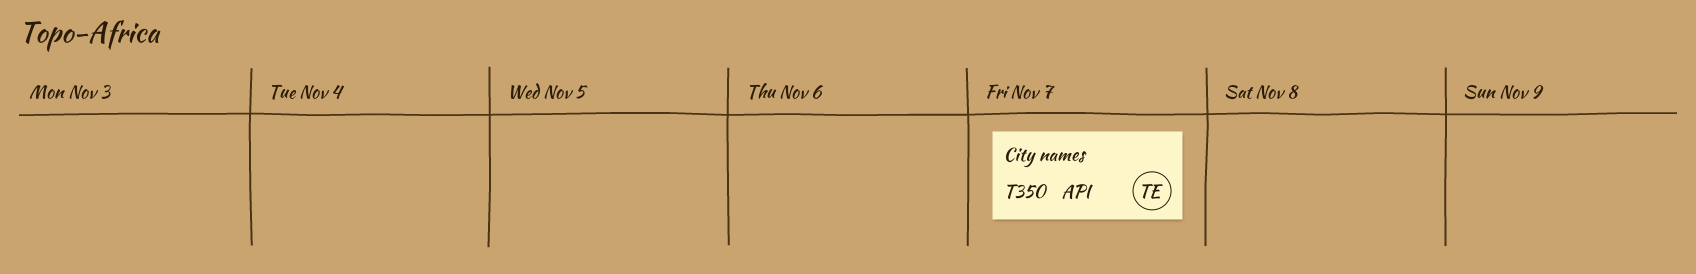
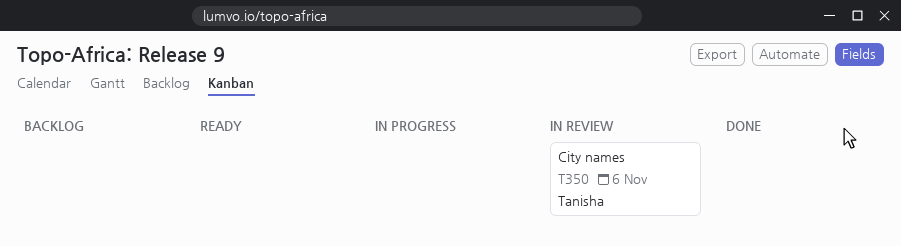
T350, due: Nov 7 -> Nov 6

